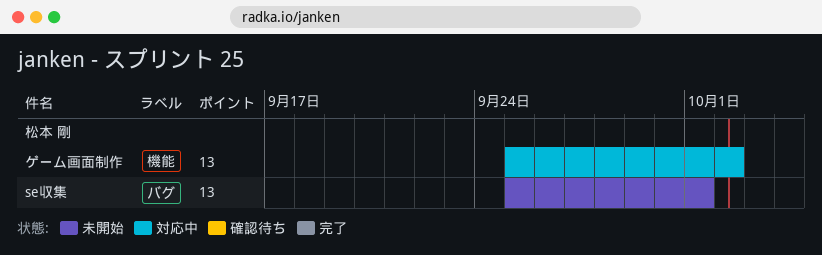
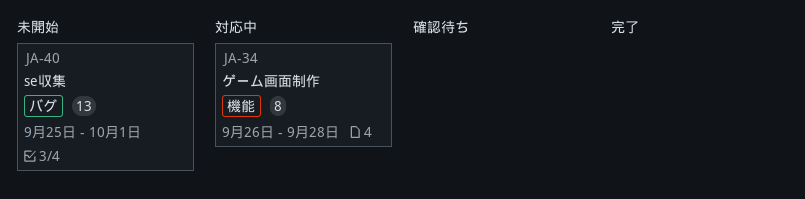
ゲーム画面制作, estimate: 13 -> 8
ゲーム画面制作, start: Sep 25 -> Sep 26
ゲーム画面制作, due: Oct 2 -> Sep 28

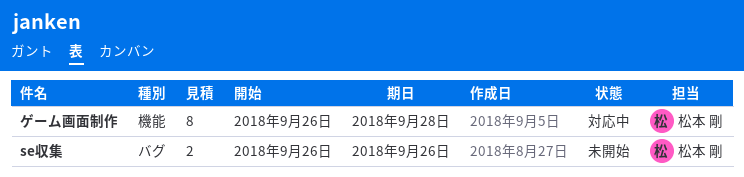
se収集, estimate: 13 -> 2
se収集, start: Sep 25 -> Sep 26
se収集, due: Oct 1 -> Sep 26

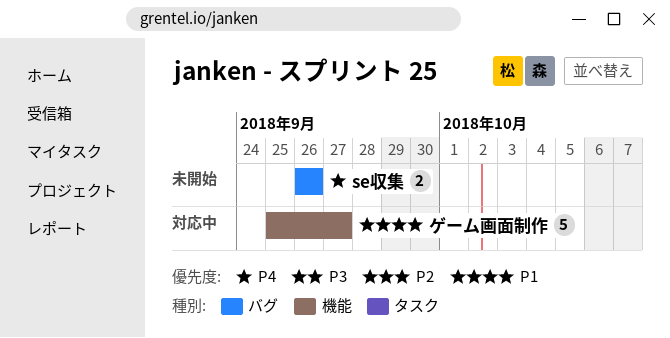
ゲーム画面制作, estimate: 8 -> 5
ゲーム画面制作, start: Sep 26 -> Sep 25
ゲーム画面制作, due: Sep 28 -> Sep 27

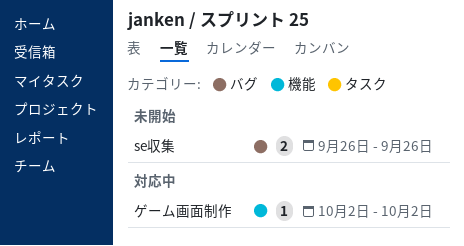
ゲーム画面制作, estimate: 5 -> 1
ゲーム画面制作, start: Sep 25 -> Oct 2
ゲーム画面制作, due: Sep 27 -> Oct 2

